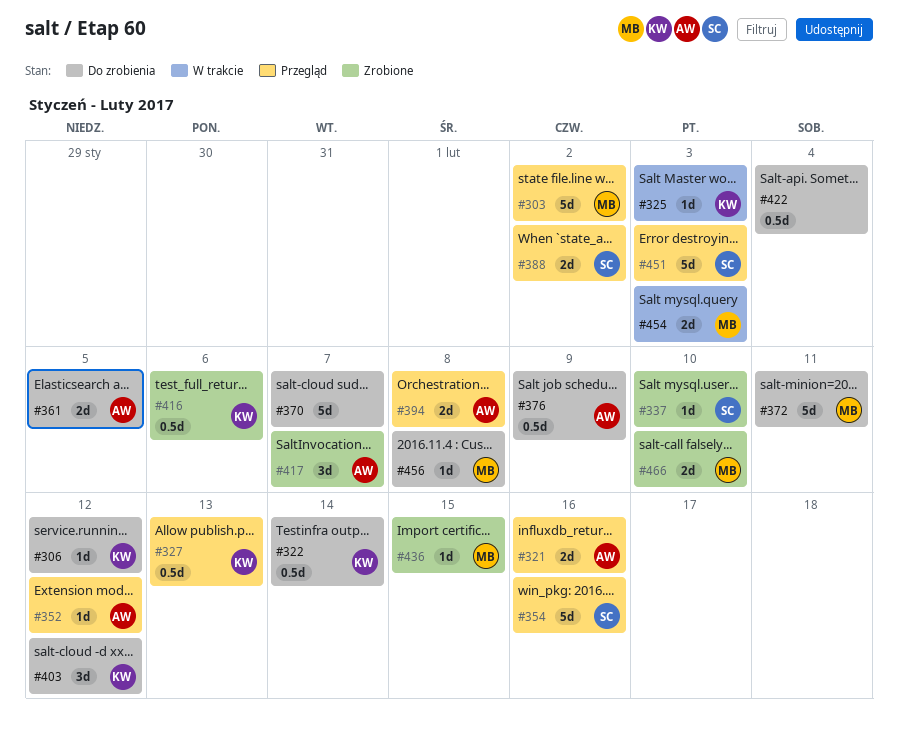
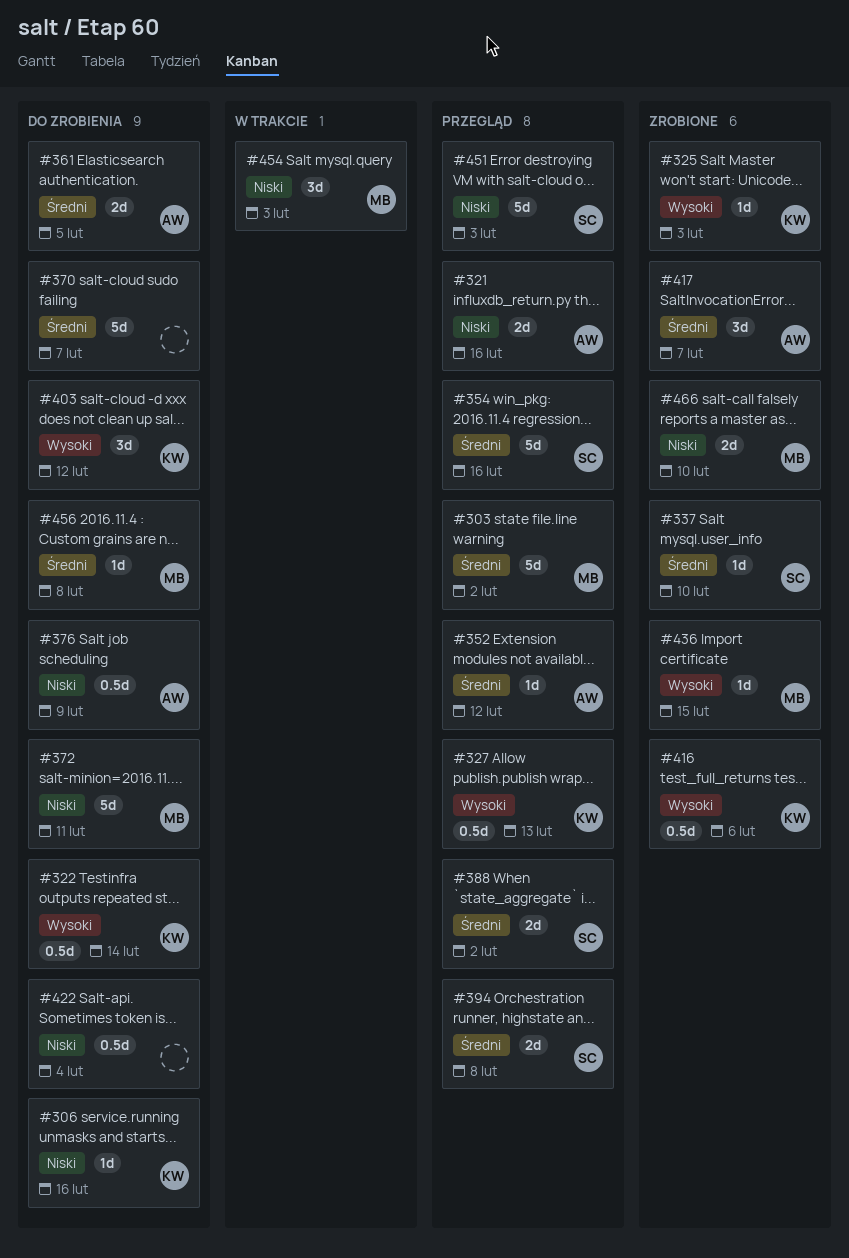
#306, due: Feb 12 -> Feb 16
#325, status: W trakcie -> Zrobione
#394, owner: AW -> SC
#454, estimate: 2d -> 3d

